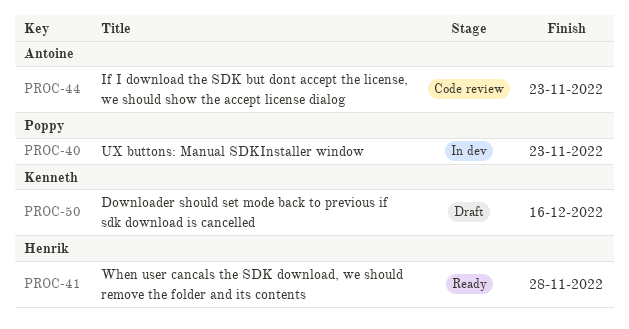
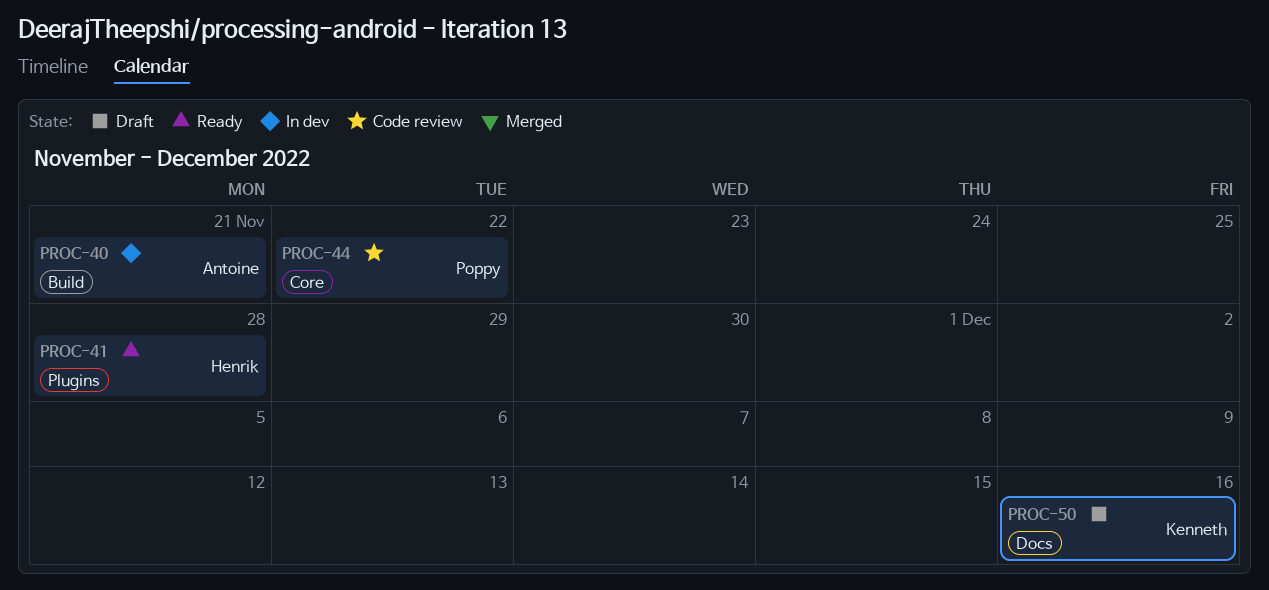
PROC-40, owner: Poppy -> Antoine
PROC-40, due: Nov 23 -> Nov 21
PROC-44, owner: Antoine -> Poppy
PROC-44, due: Nov 23 -> Nov 22

